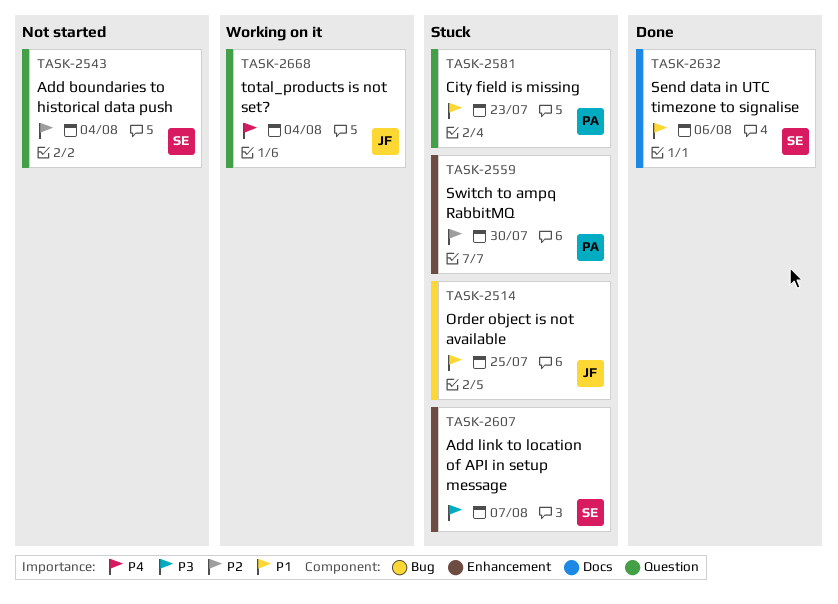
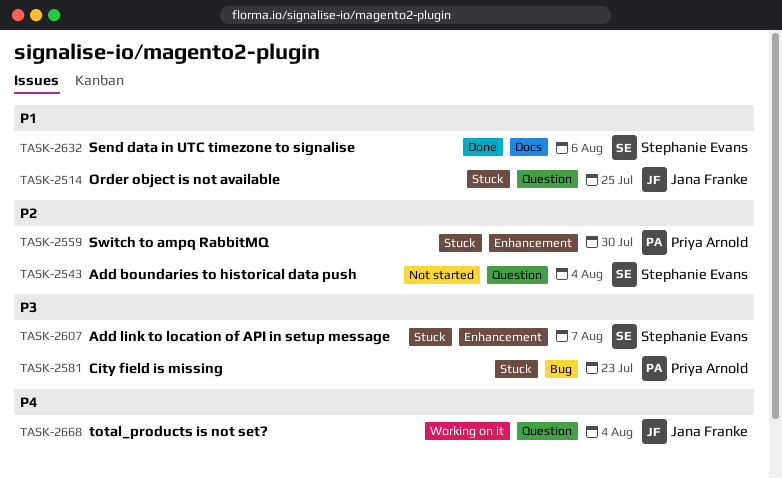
TASK-2514, label: Bug -> Question
TASK-2581, priority: P1 -> P3
TASK-2581, label: Question -> Bug

